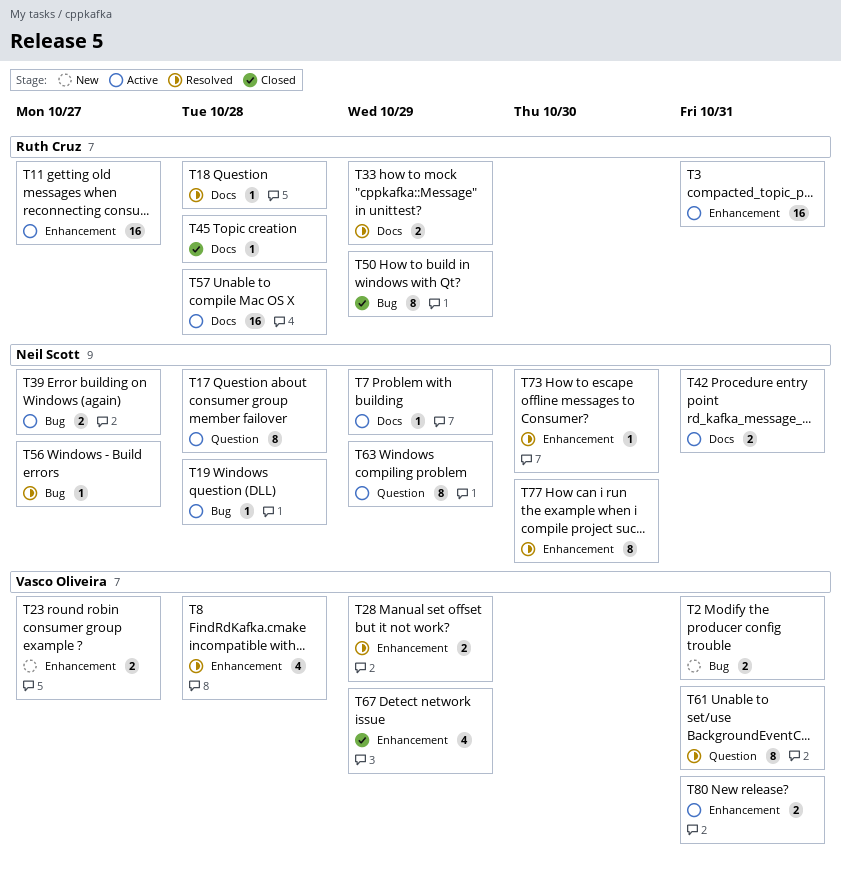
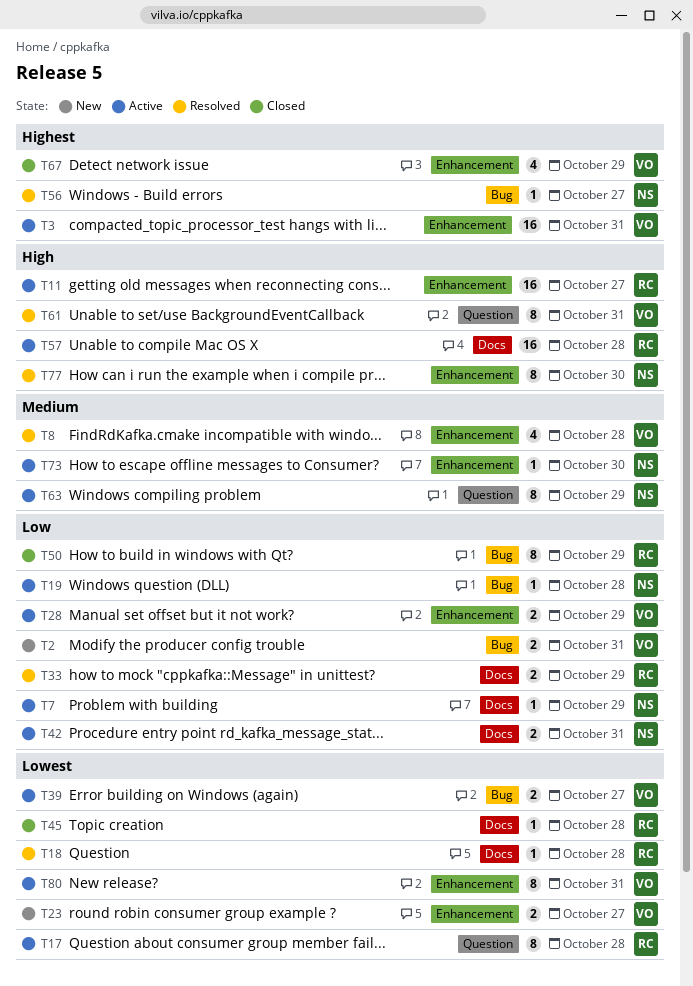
T3, owner: Ruth Cruz -> Vasco Oliveira
T17, owner: Neil Scott -> Ruth Cruz
T28, status: Resolved -> Active
T39, owner: Neil Scott -> Vasco Oliveira
T73, status: Resolved -> Active
T80, estimate: 2 -> 8

